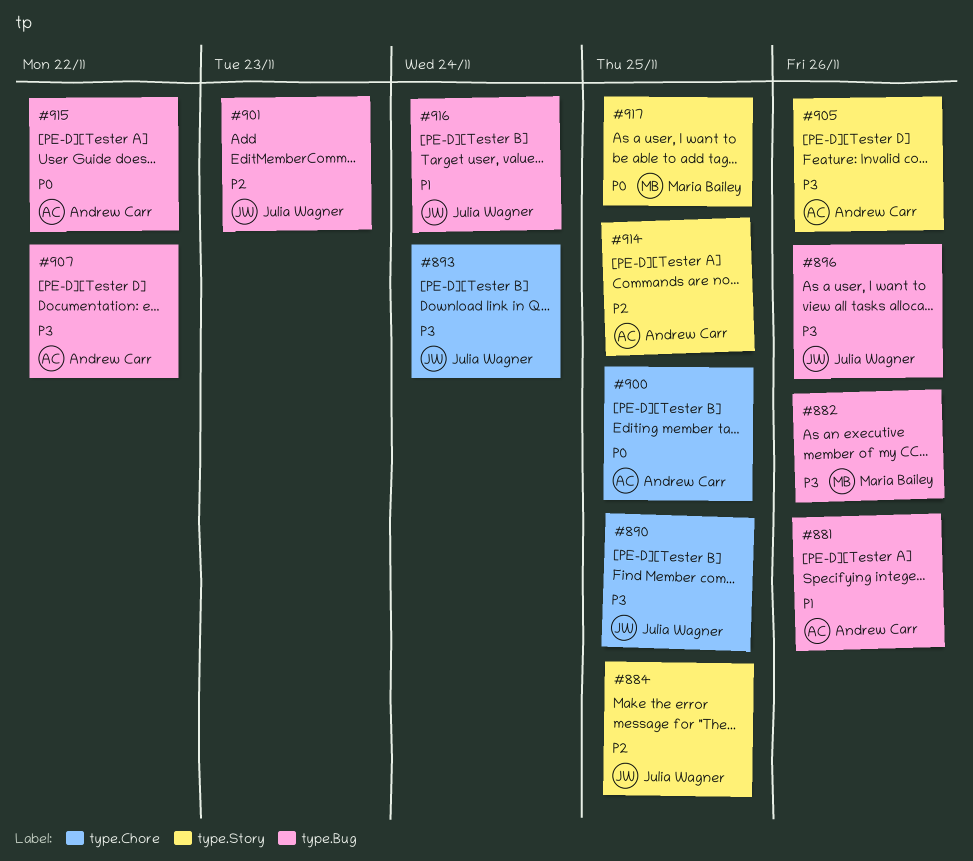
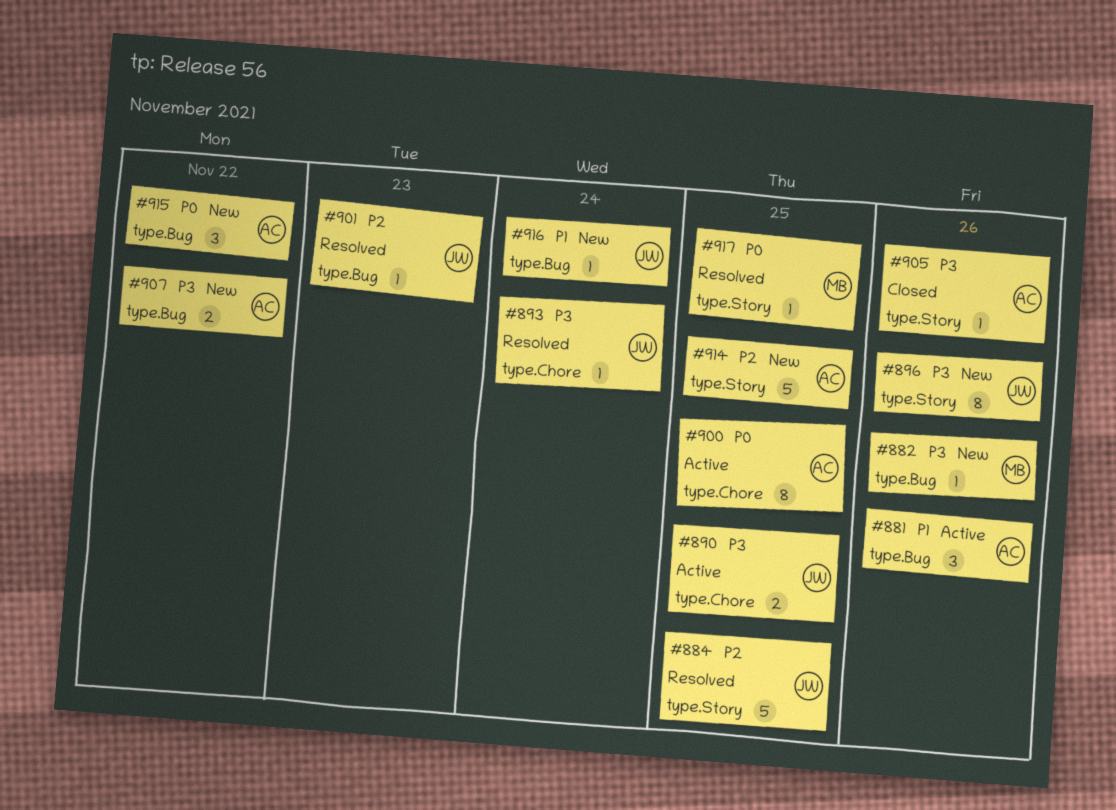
#896, label: type.Bug -> type.Story

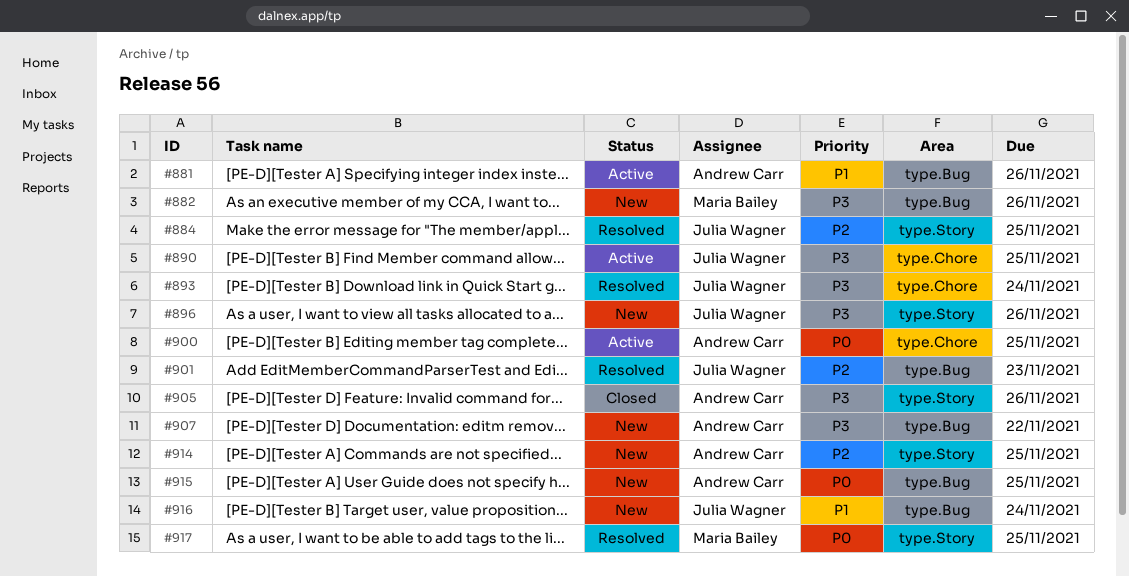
#915, due: Nov 22 -> Nov 25

